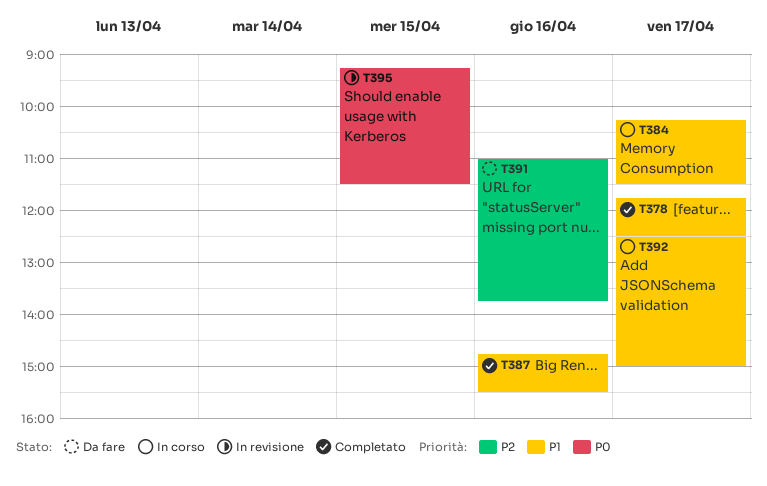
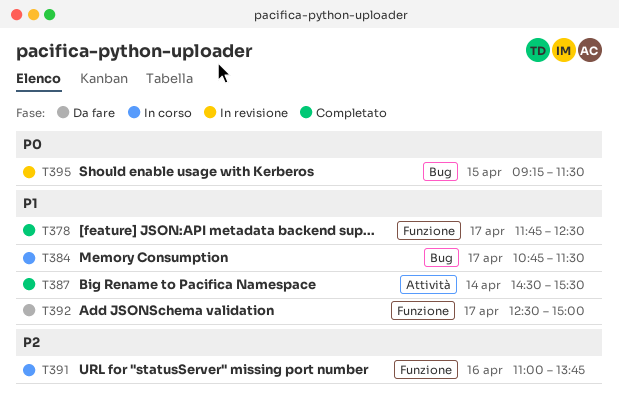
T384, begins: 10:15 -> 10:45
T387, day: Apr 16 -> Apr 14
T387, begins: 14:45 -> 14:30
T391, status: Da fare -> In corso
T392, status: In corso -> Da fare

